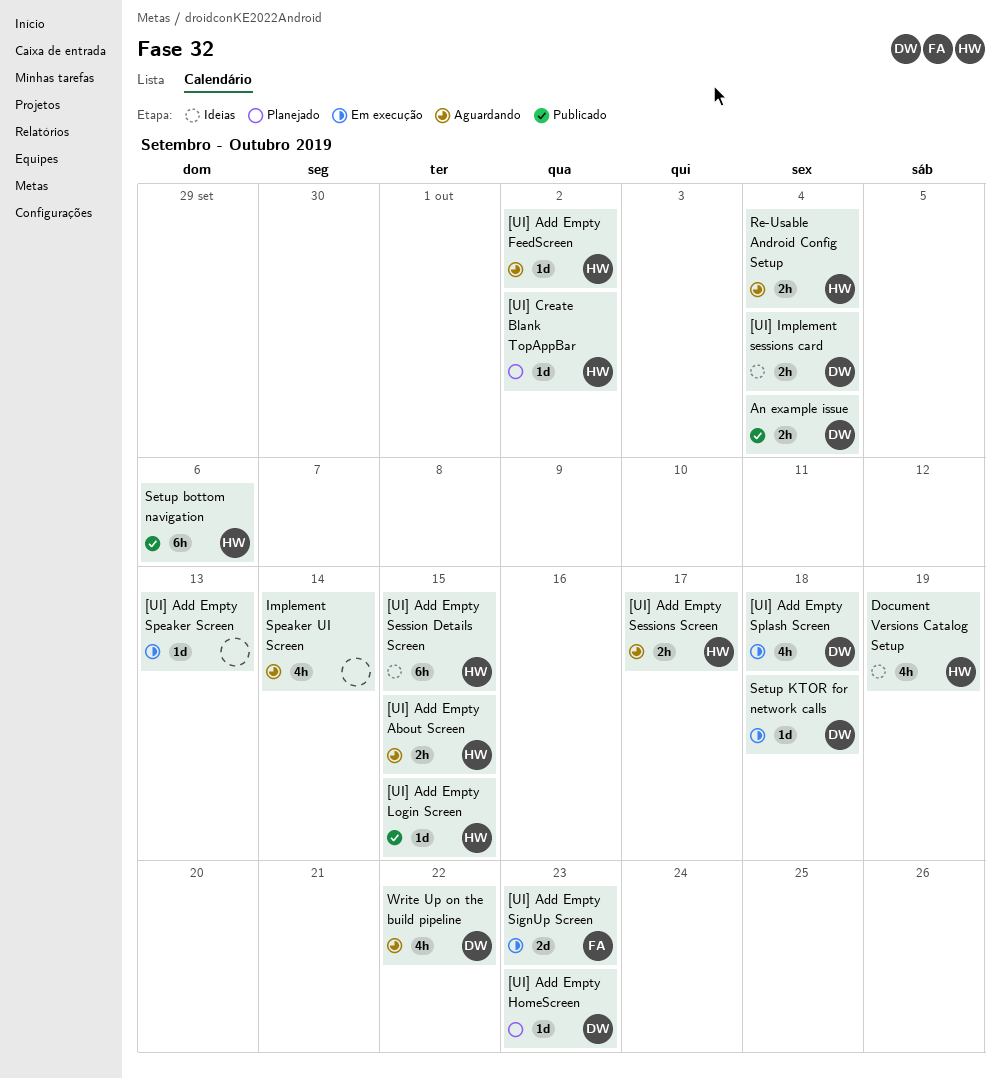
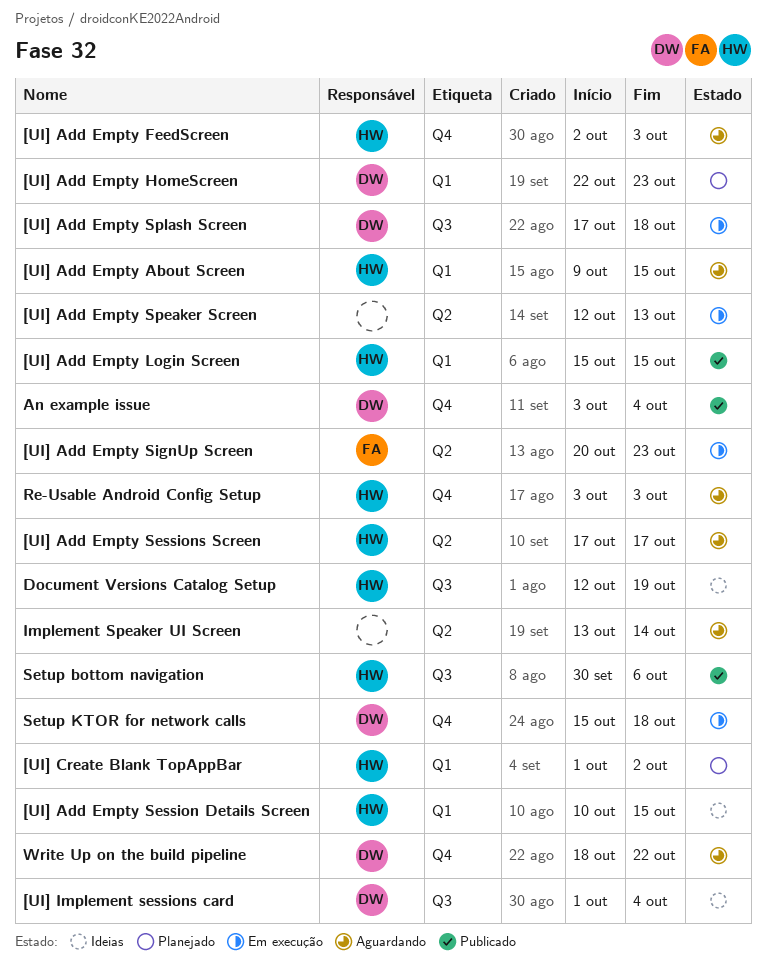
[UI] Add Empty FeedScreen, due: Oct 2 -> Oct 3
Re-Usable Android Config Setup, due: Oct 4 -> Oct 3

